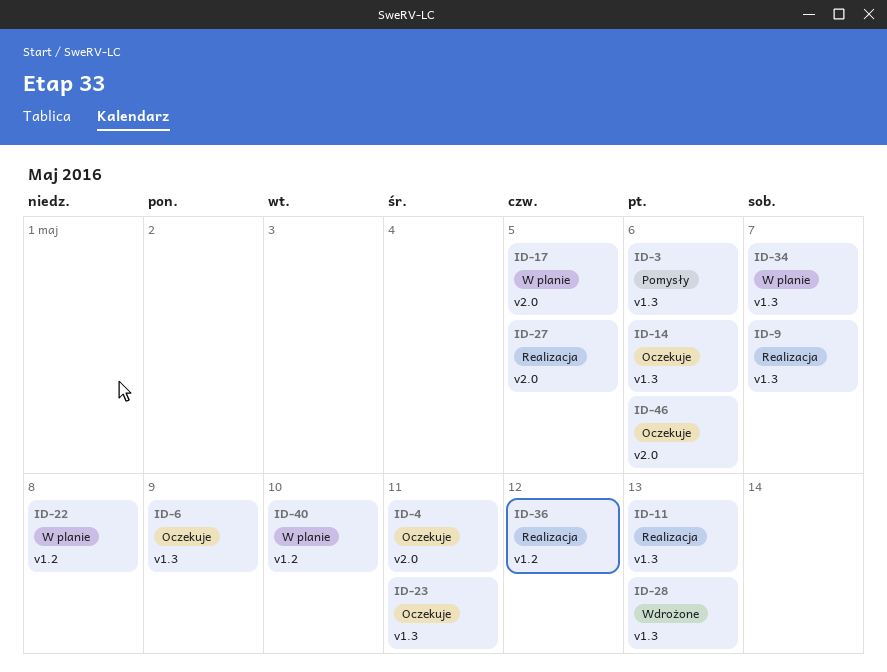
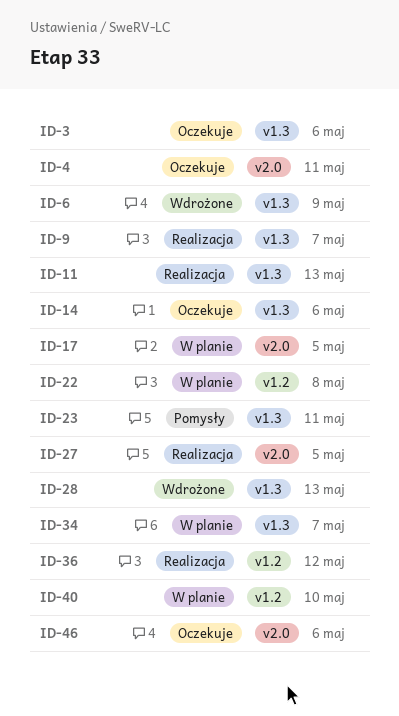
ID-3, status: Pomysły -> Oczekuje
ID-6, status: Oczekuje -> Wdrożone
ID-23, status: Oczekuje -> Pomysły

